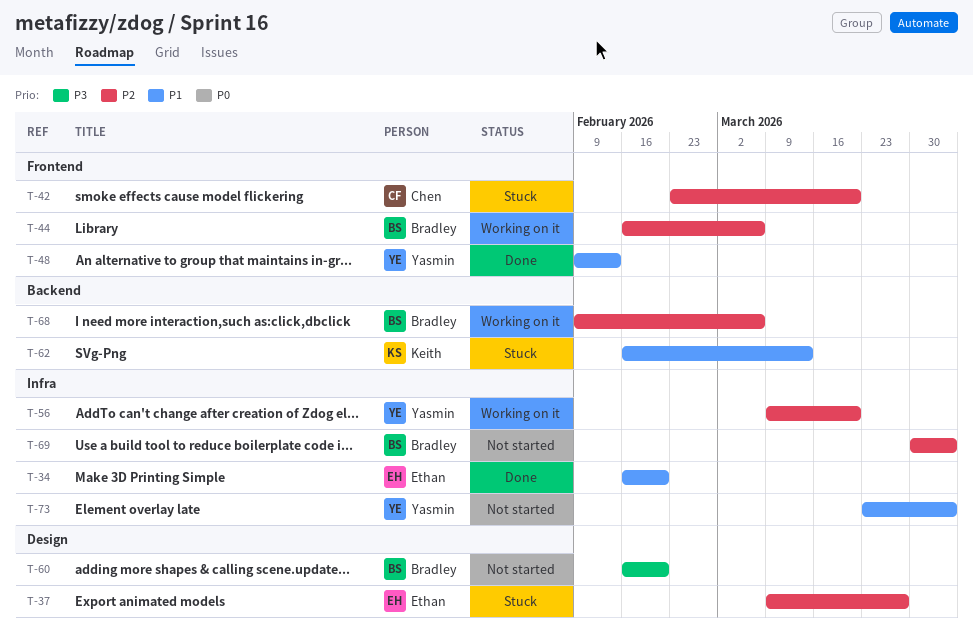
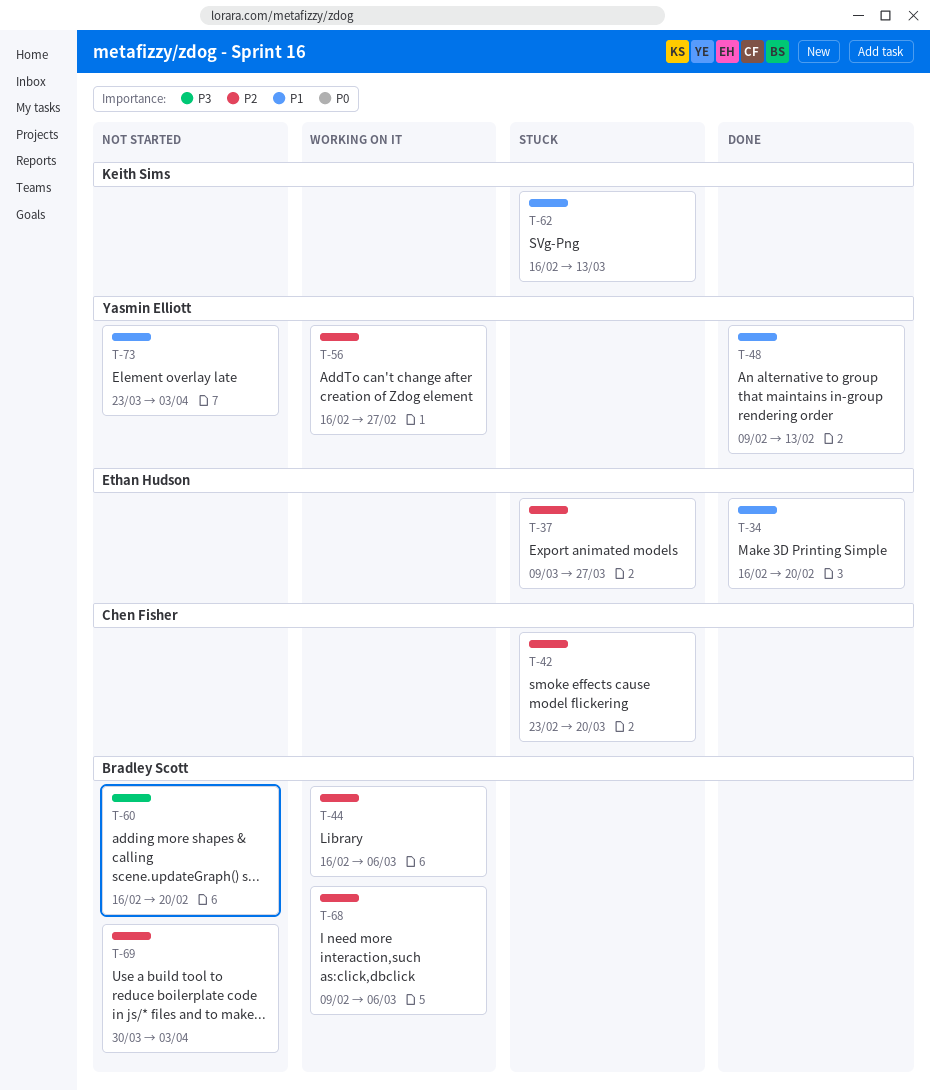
T-56, start: Mar 9 -> Feb 16
T-56, due: Mar 20 -> Feb 27

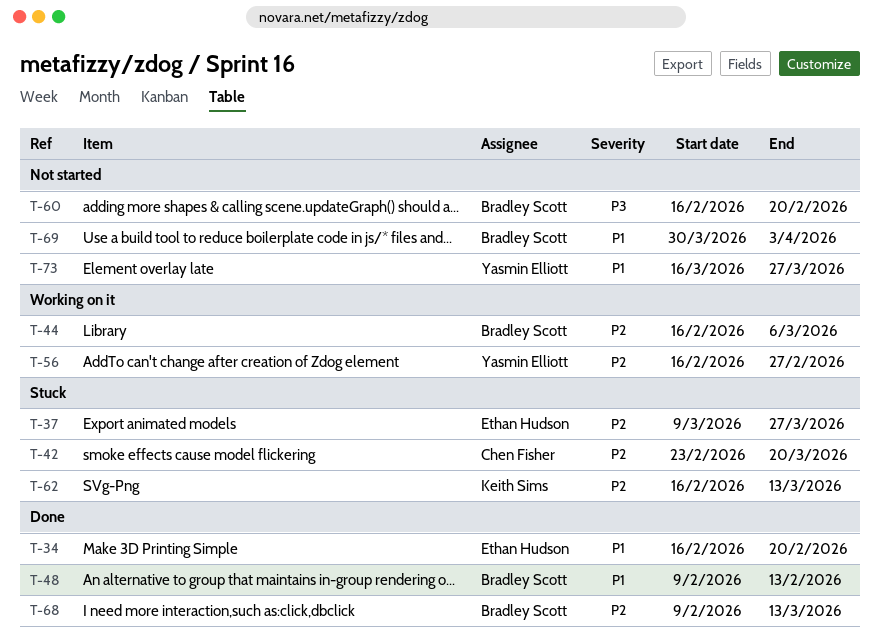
T-48, owner: Yasmin Elliott -> Bradley Scott
T-62, priority: P1 -> P2
T-68, status: Working on it -> Done
T-68, due: Mar 6 -> Mar 13
T-69, priority: P2 -> P1
T-73, start: Mar 23 -> Mar 16
T-73, due: Apr 3 -> Mar 27

